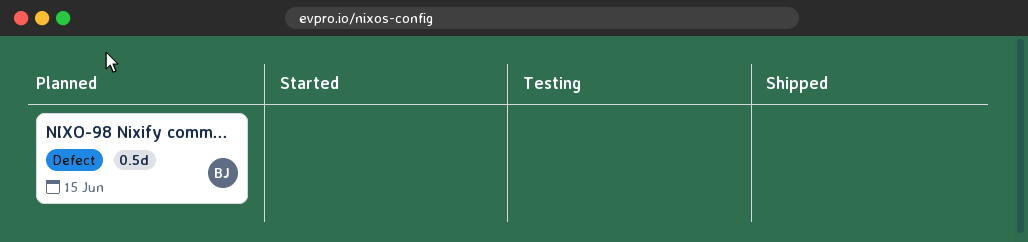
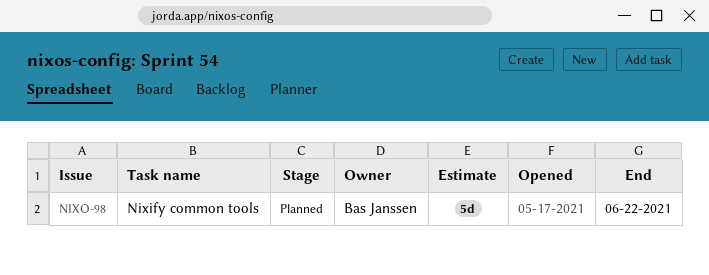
NIXO-98, estimate: 0.5d -> 5d
NIXO-98, due: Jun 15 -> Jun 22

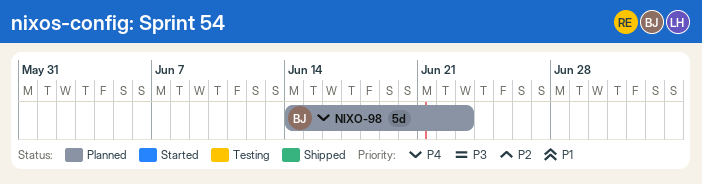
NIXO-98, due: Jun 22 -> Jun 23

